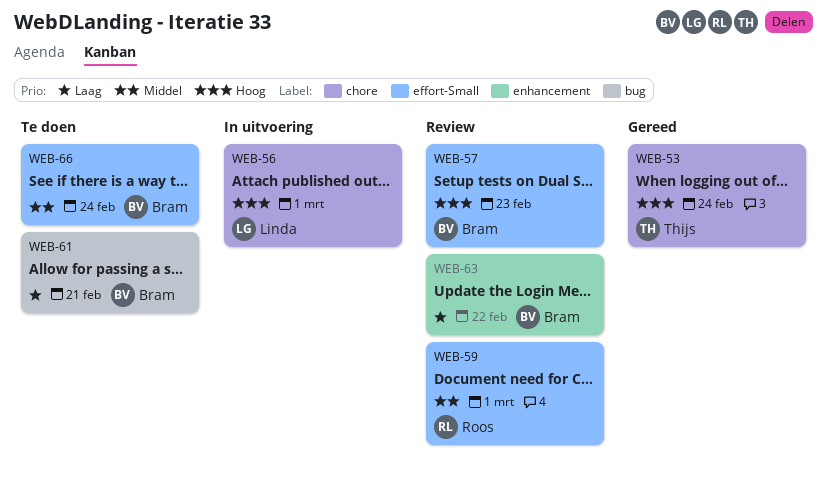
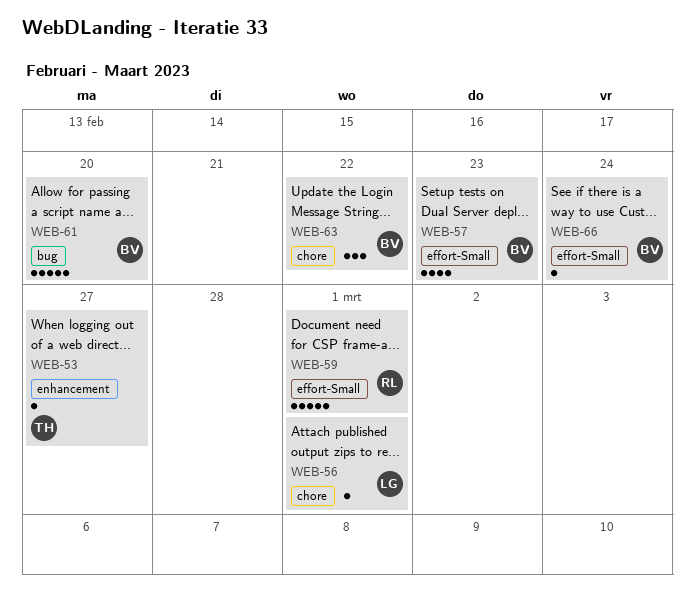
WEB-53, label: chore -> enhancement
WEB-53, due: Feb 24 -> Feb 27
WEB-61, due: Feb 21 -> Feb 20
WEB-63, label: enhancement -> chore

